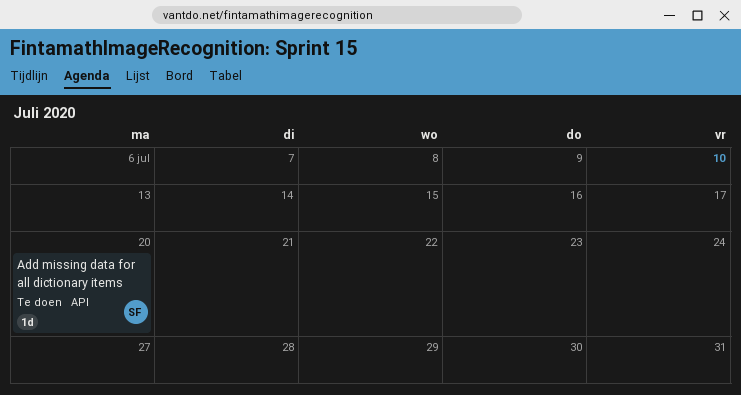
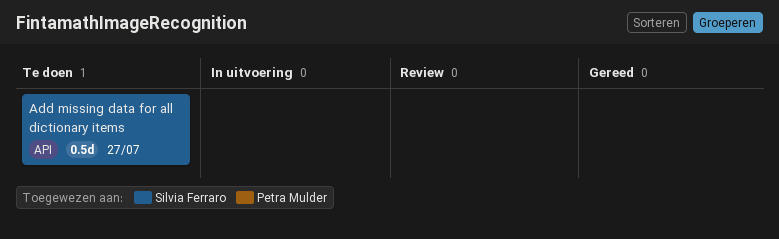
Add missing data for all dictionary items, estimate: 1d -> 0.5d
Add missing data for all dictionary items, due: Jul 20 -> Jul 27

